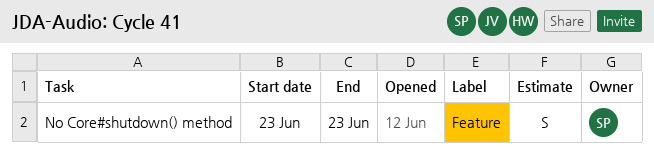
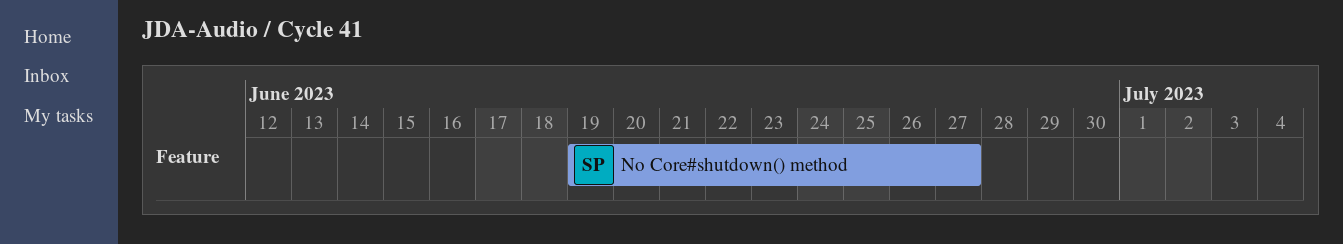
No Core#shutdown() method, start: Jun 23 -> Jun 19
No Core#shutdown() method, due: Jun 23 -> Jun 27

